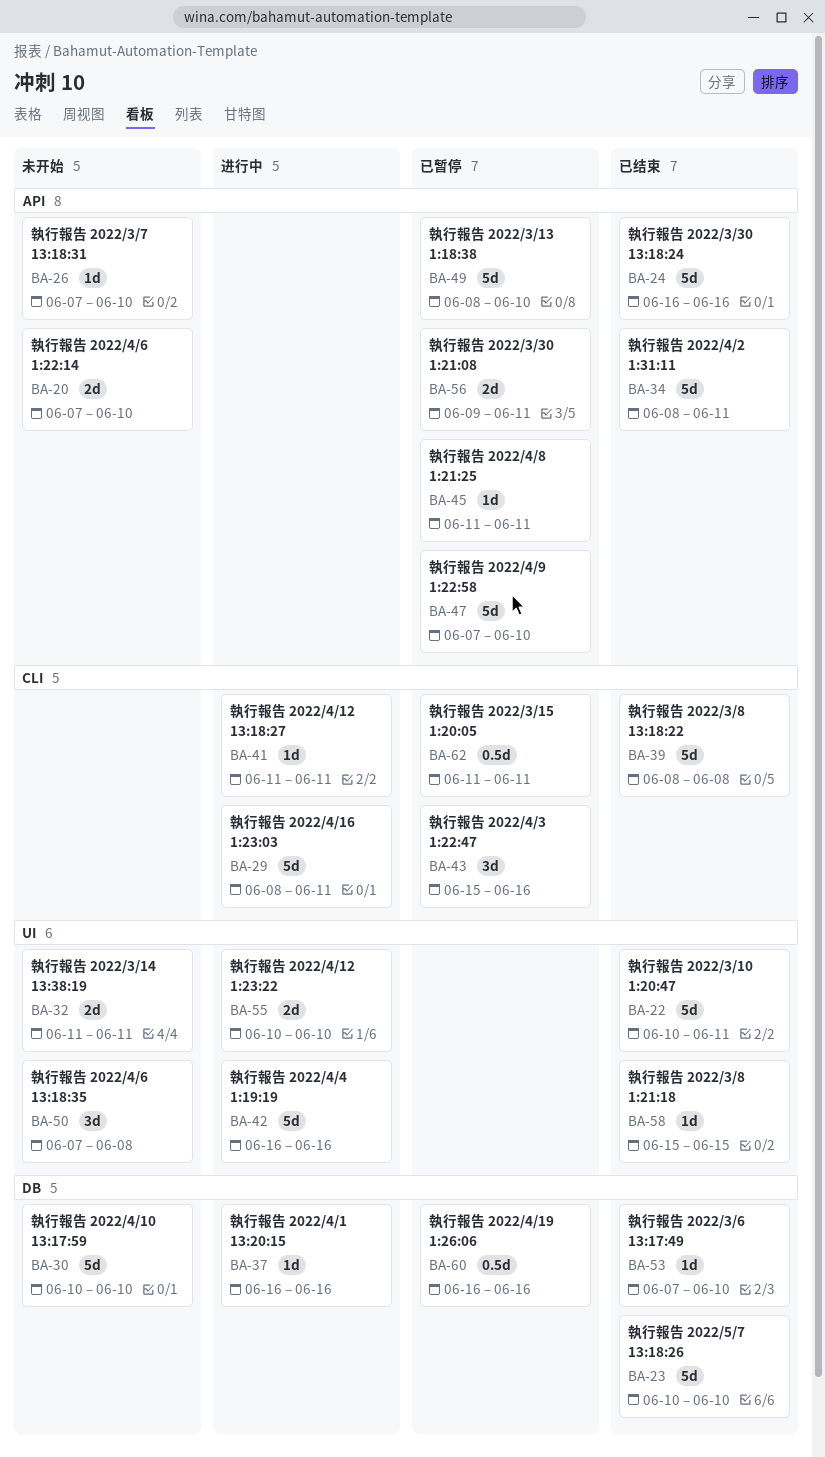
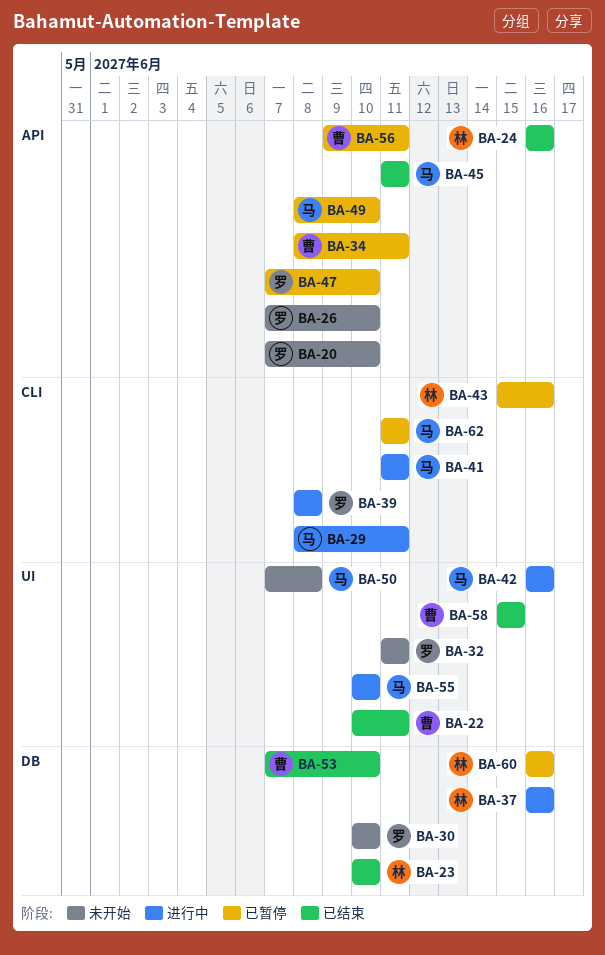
BA-34, status: 已结束 -> 已暂停
BA-39, status: 已结束 -> 进行中
BA-45, status: 已暂停 -> 已结束

